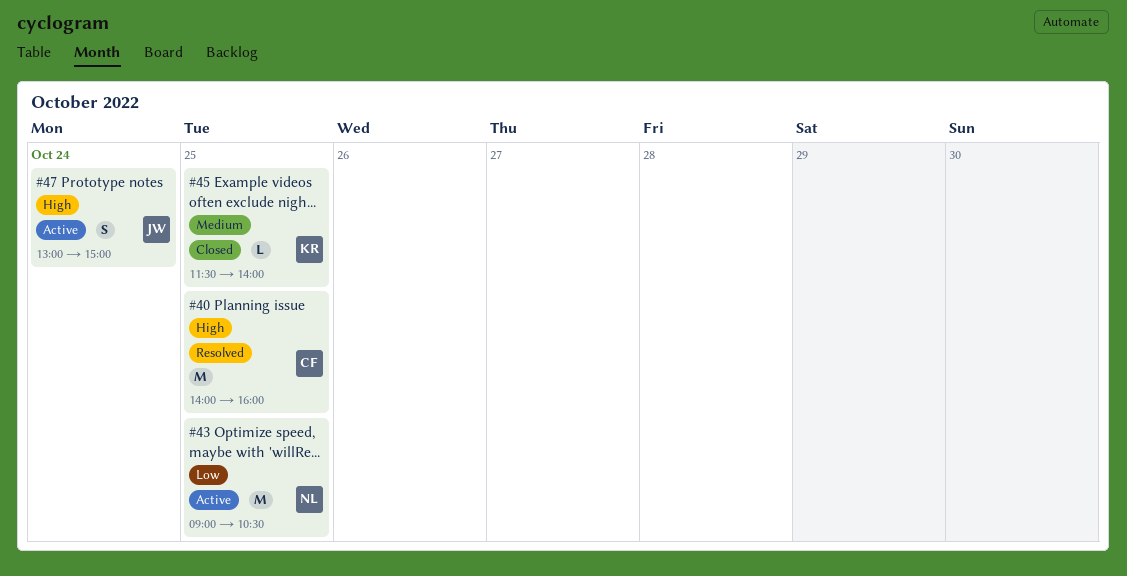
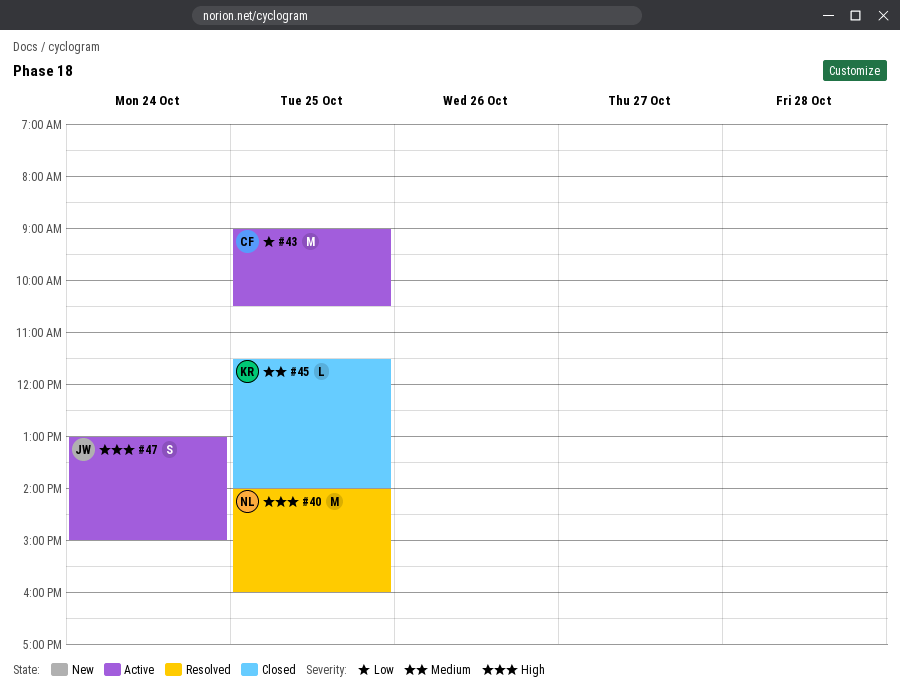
#40, owner: CF -> NL
#43, owner: NL -> CF

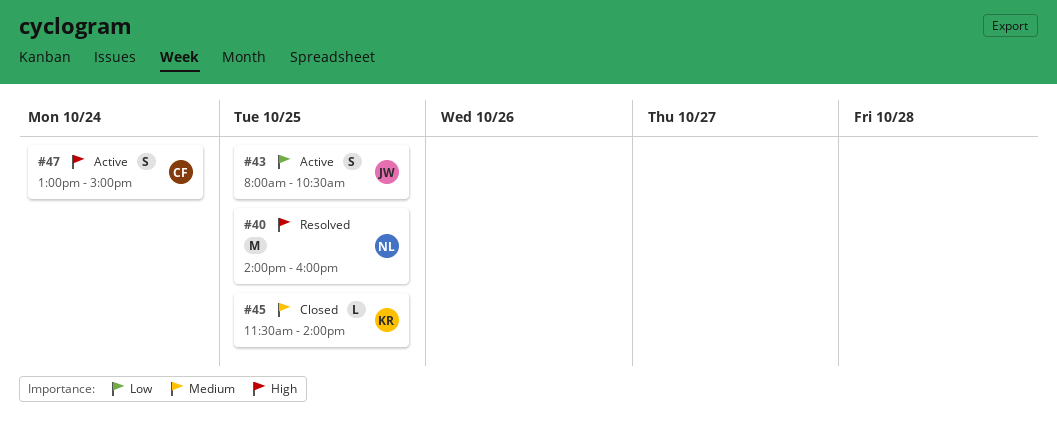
#43, owner: CF -> JW
#43, estimate: M -> S
#43, begins: 09:00 -> 08:00
#47, owner: JW -> CF

